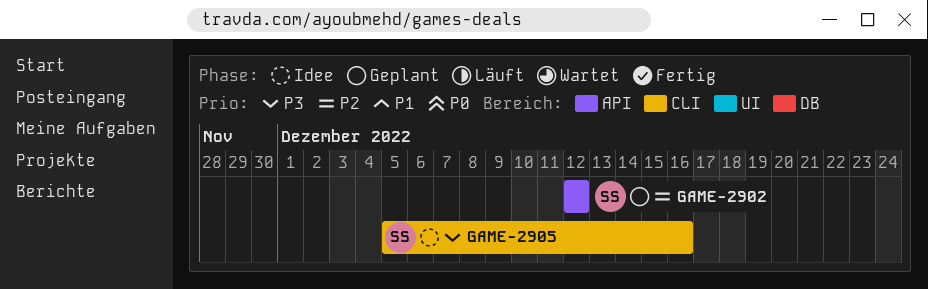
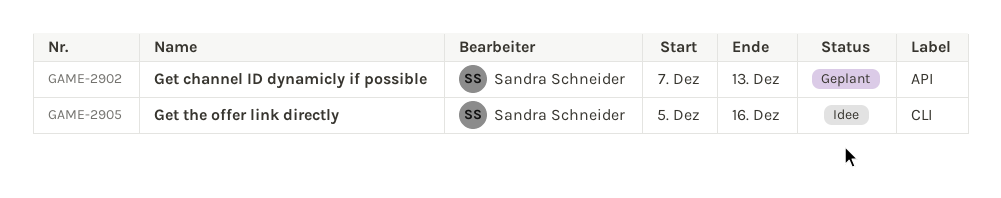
GAME-2902, start: Dec 12 -> Dec 7
GAME-2902, due: Dec 12 -> Dec 13

